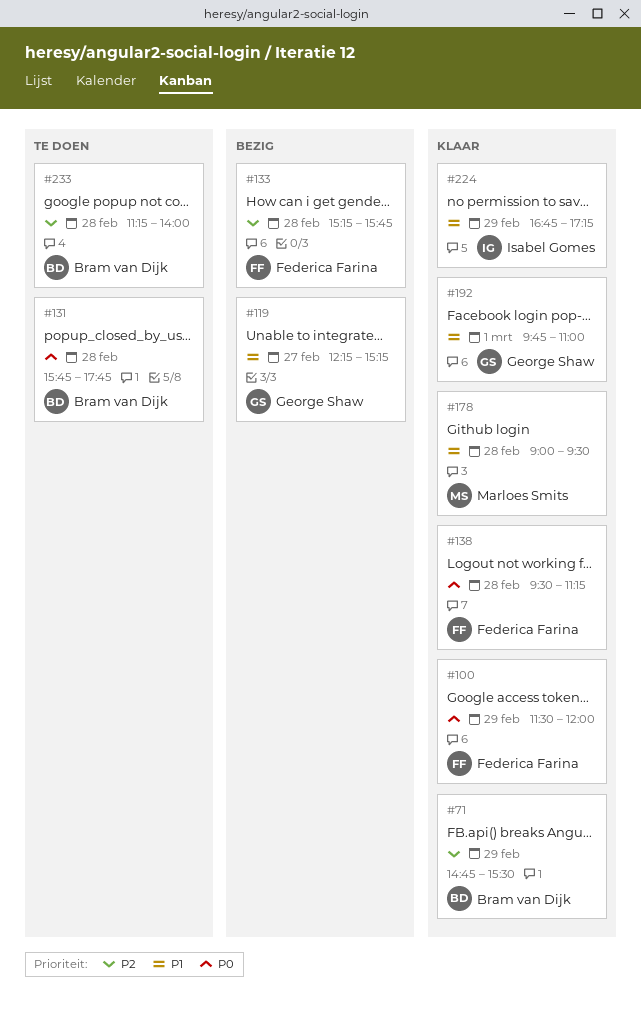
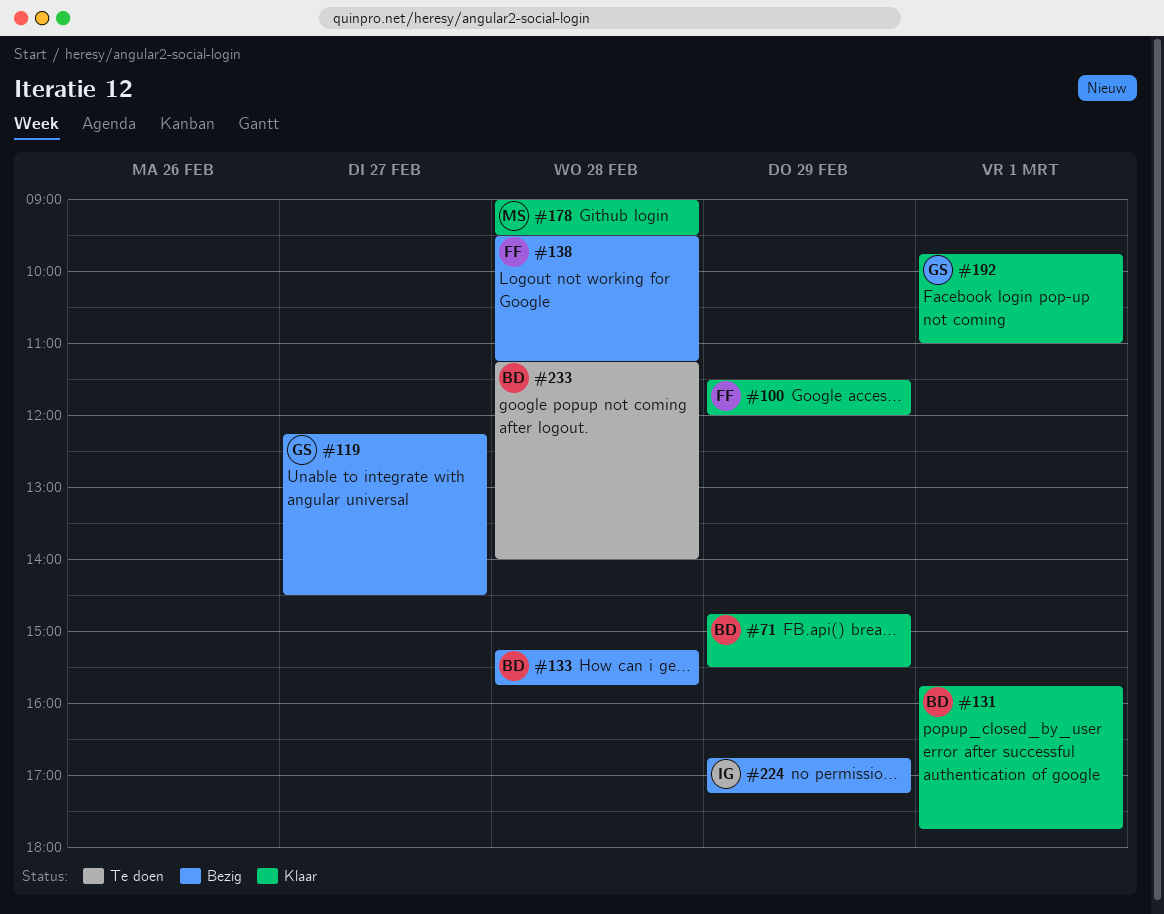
#119, ends: 15:15 -> 14:30
#131, status: Te doen -> Klaar
#131, day: Feb 28 -> Mar 1
#133, owner: Federica Farina -> Bram van Dijk
#138, status: Klaar -> Bezig
#224, status: Klaar -> Bezig

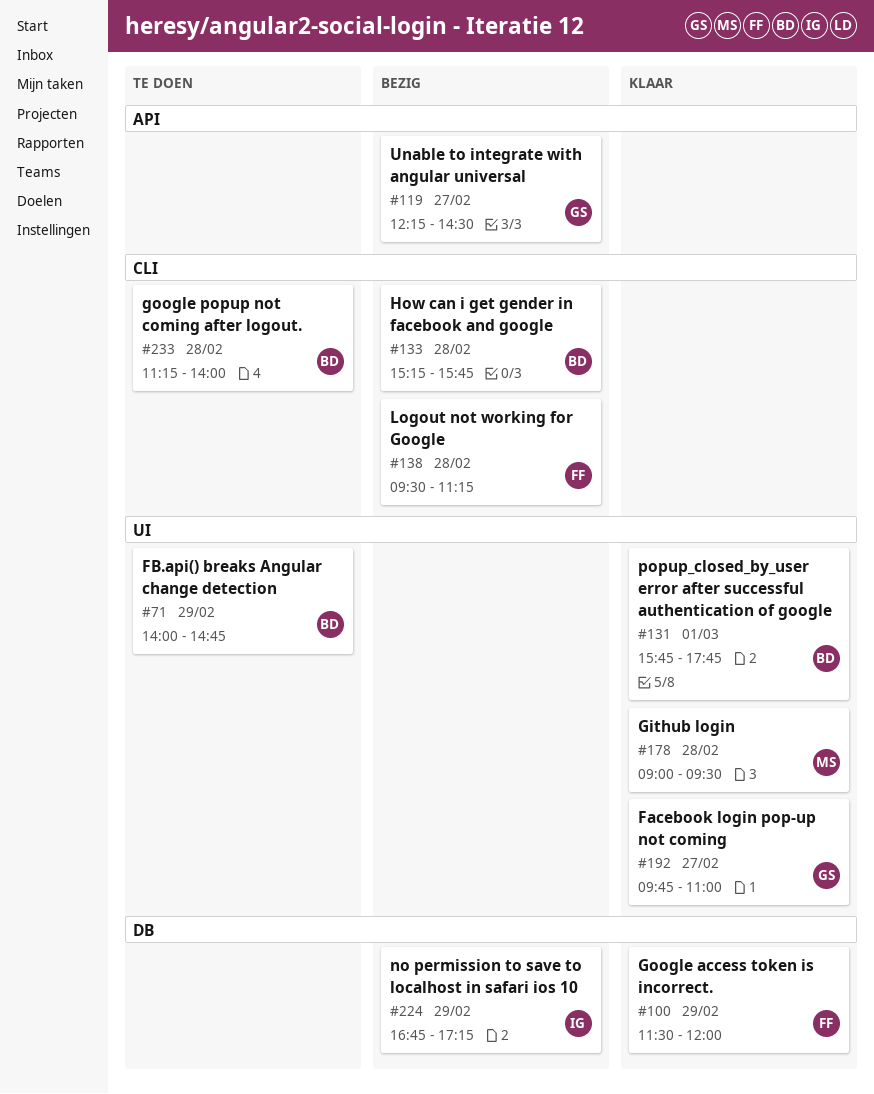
#71, status: Klaar -> Te doen
#71, begins: 14:45 -> 14:00
#71, ends: 15:30 -> 14:45
#192, day: Mar 1 -> Feb 27

